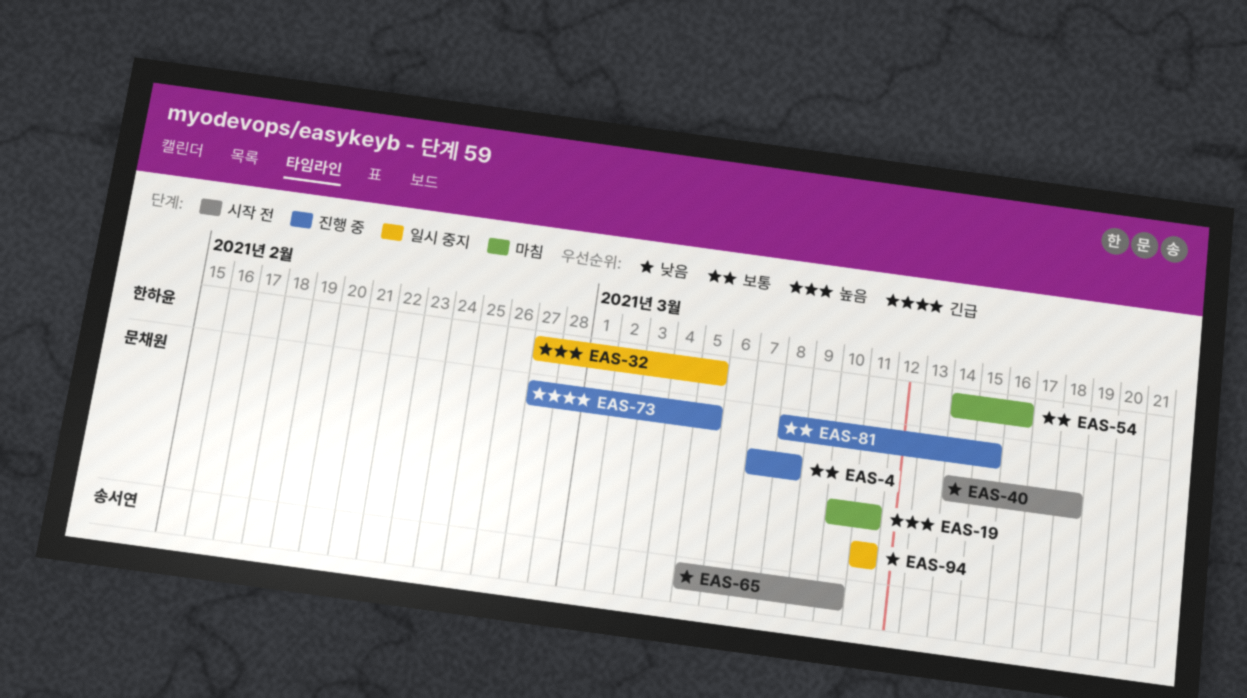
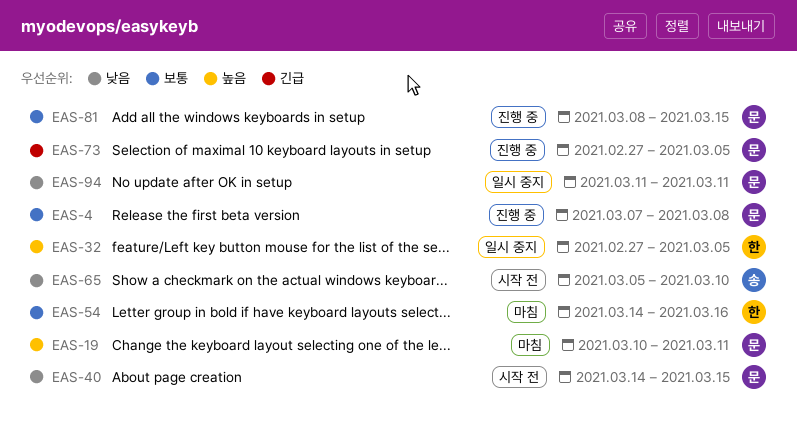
EAS-40, due: Mar 18 -> Mar 15

